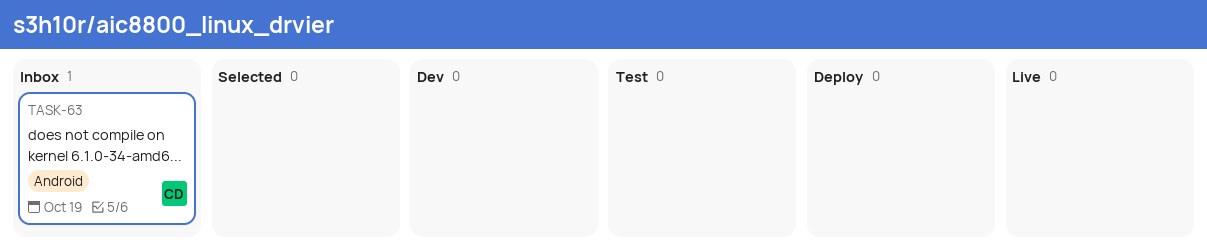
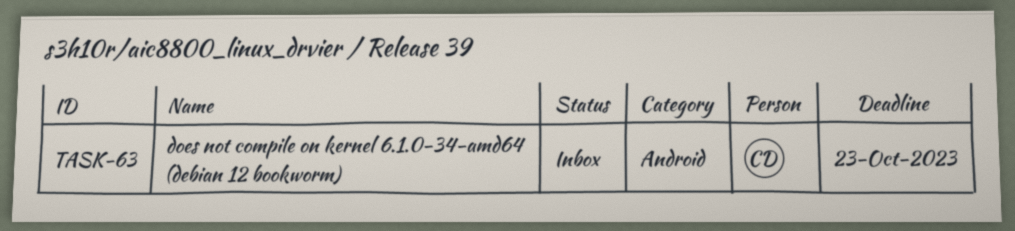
TASK-63, due: Oct 19 -> Oct 23

